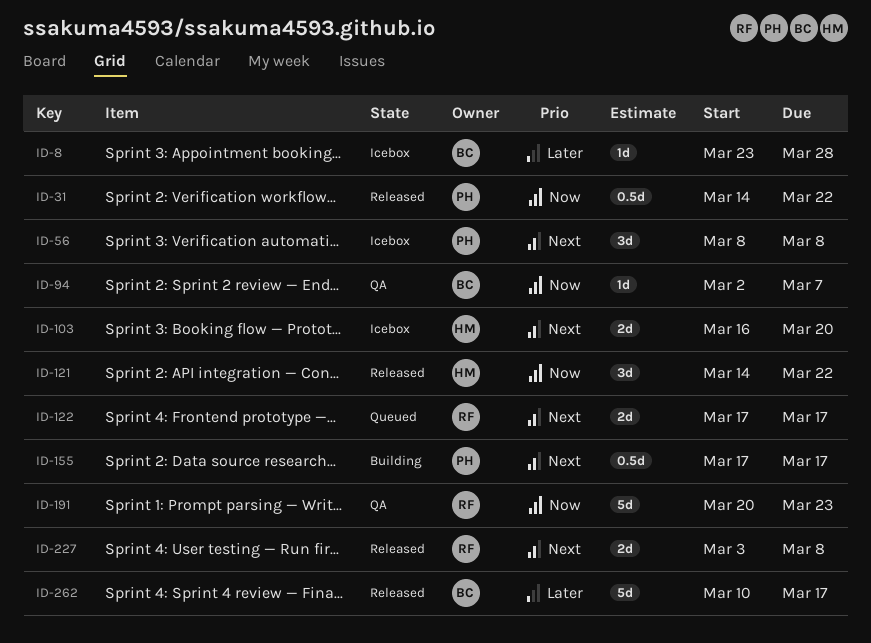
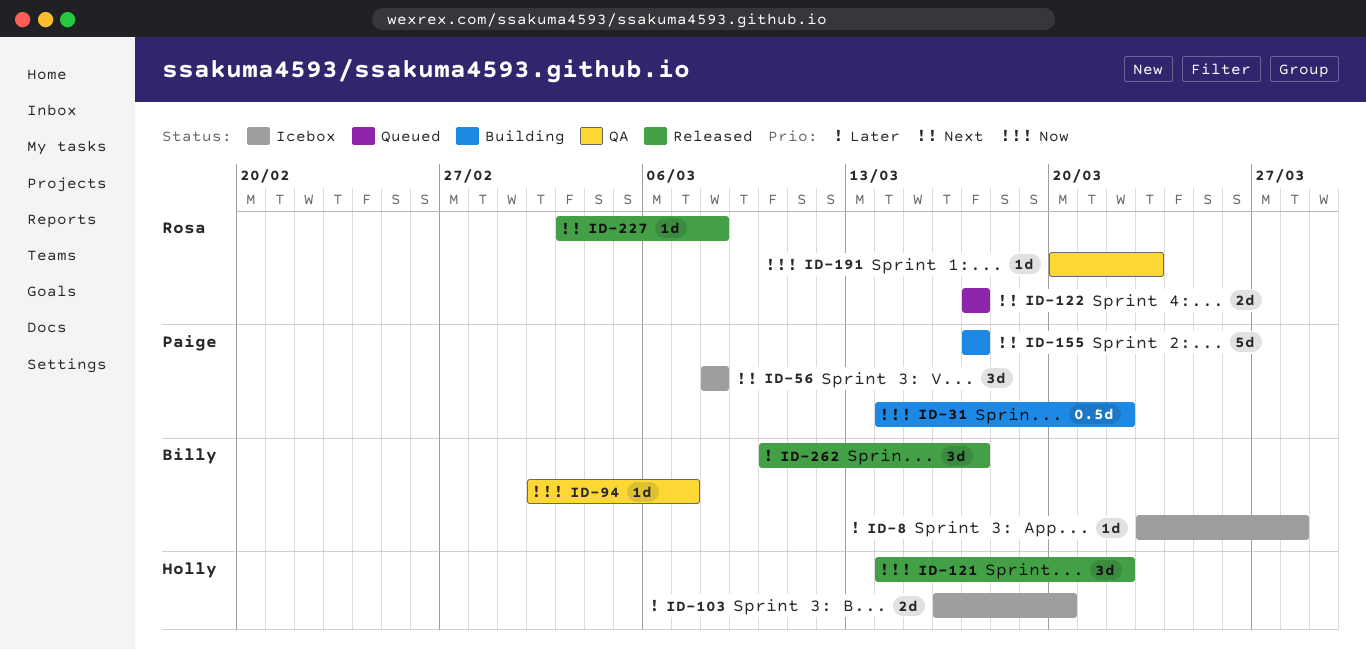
ID-31, status: Released -> Building
ID-103, priority: Next -> Later
ID-155, estimate: 0.5d -> 5d
ID-191, estimate: 5d -> 1d
ID-227, estimate: 2d -> 1d
ID-262, estimate: 5d -> 3d

